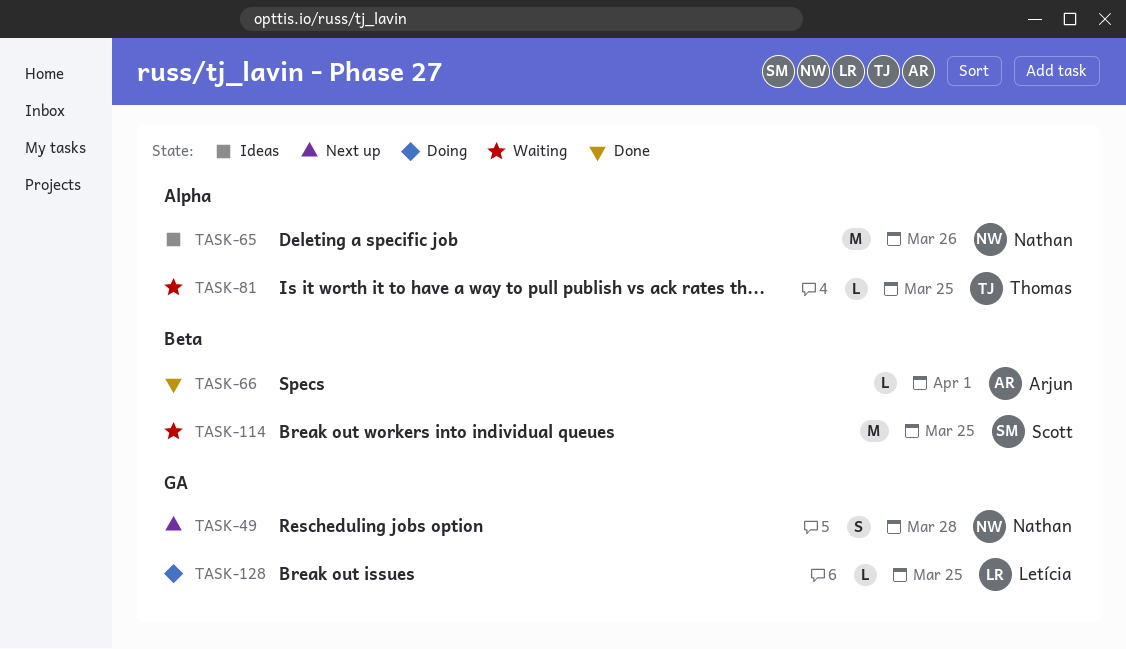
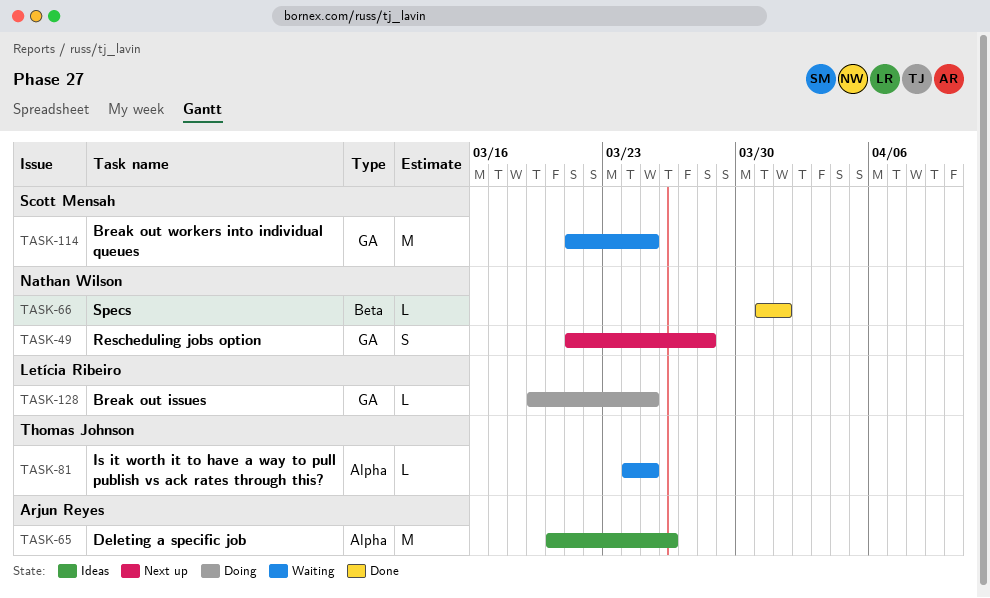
TASK-65, owner: Nathan Wilson -> Arjun Reyes
TASK-66, owner: Arjun Reyes -> Nathan Wilson
TASK-114, label: Beta -> GA

